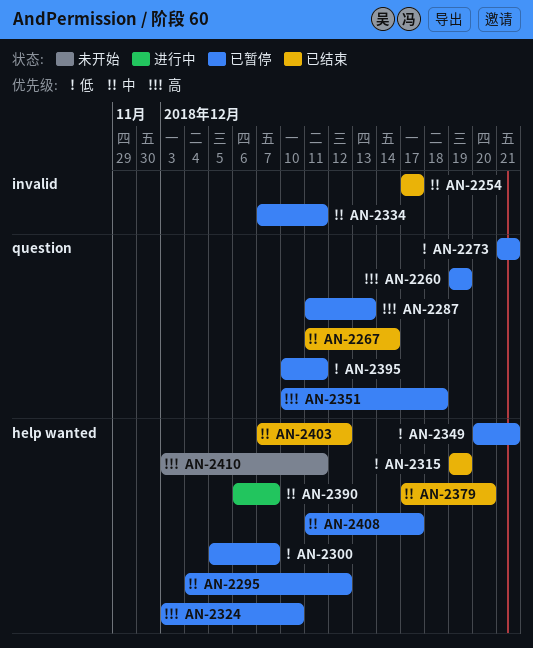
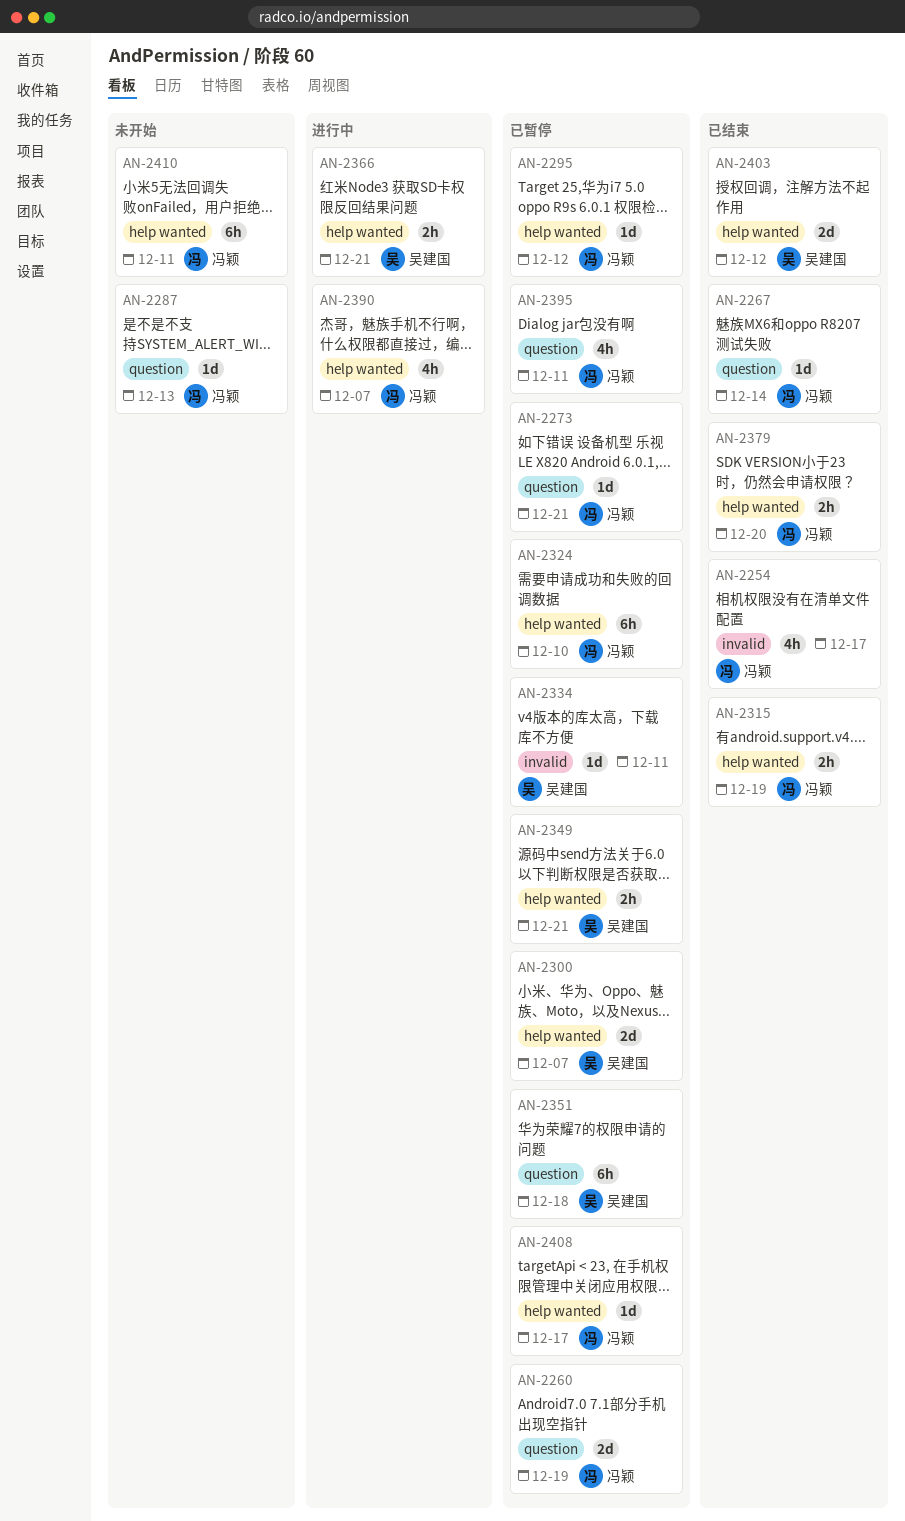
AN-2287, status: 已暂停 -> 未开始
AN-2366: none -> present

